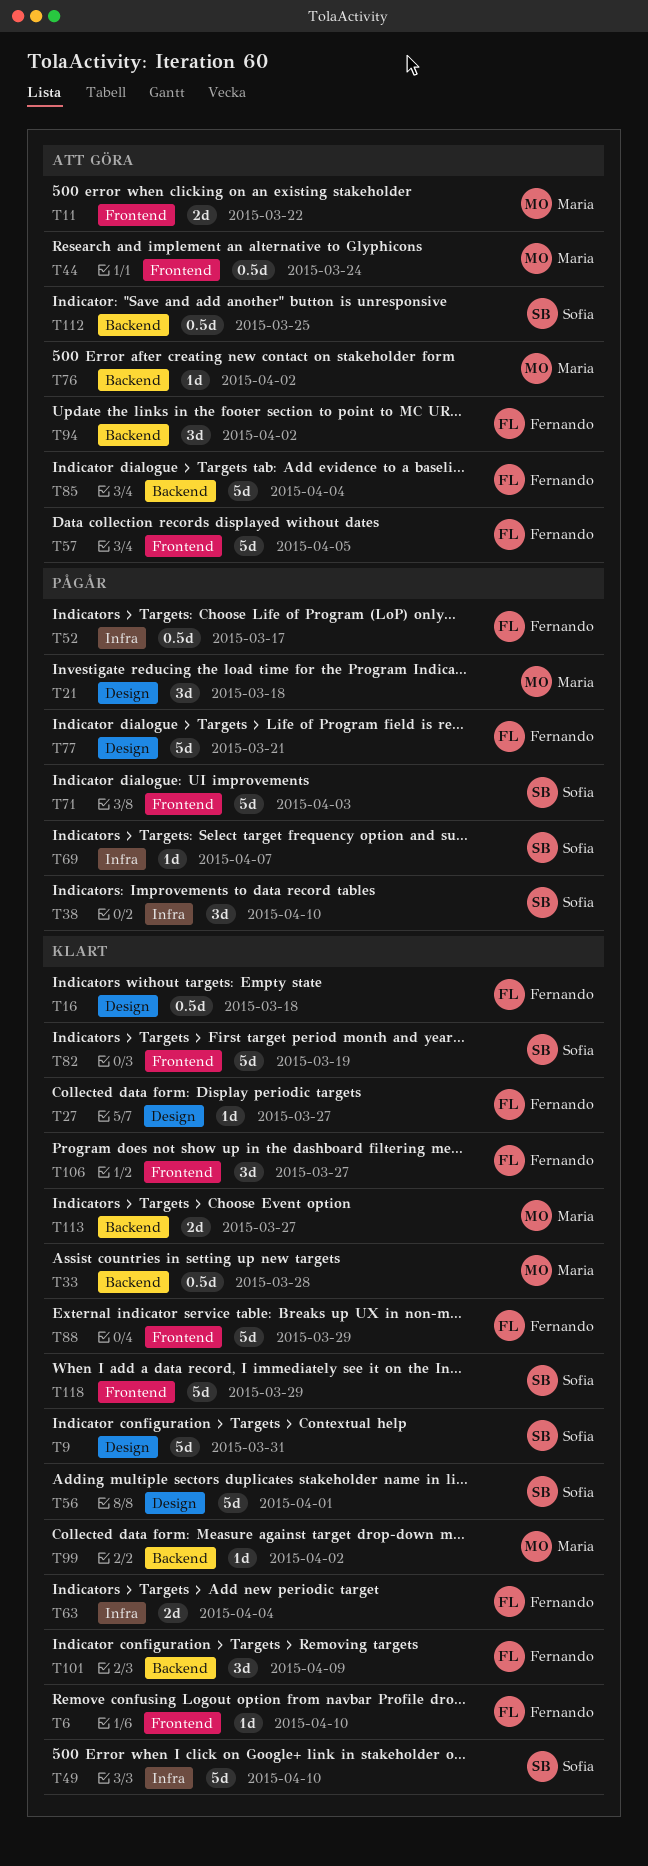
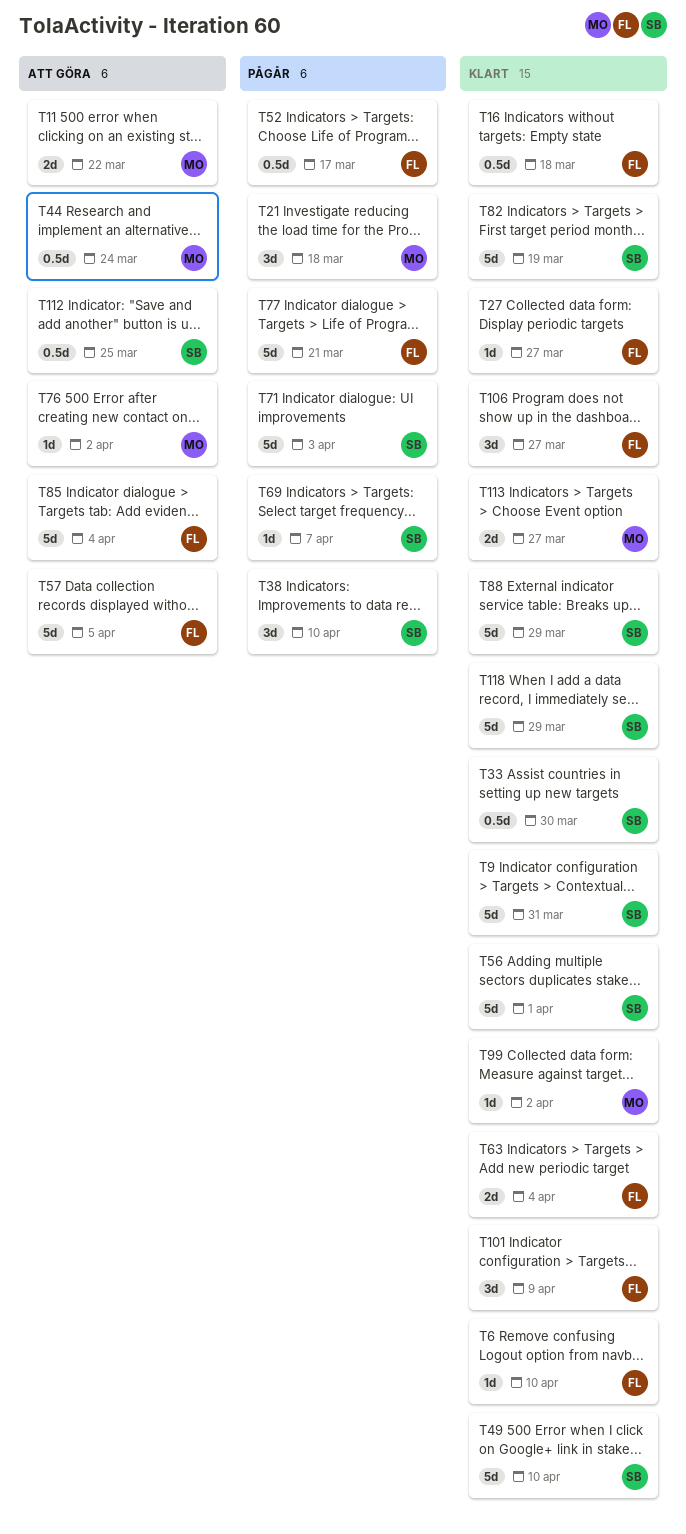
T33, owner: Maria -> Sofia
T33, due: Mar 28 -> Mar 30
T88, owner: Fernando -> Sofia
T94: present -> none

